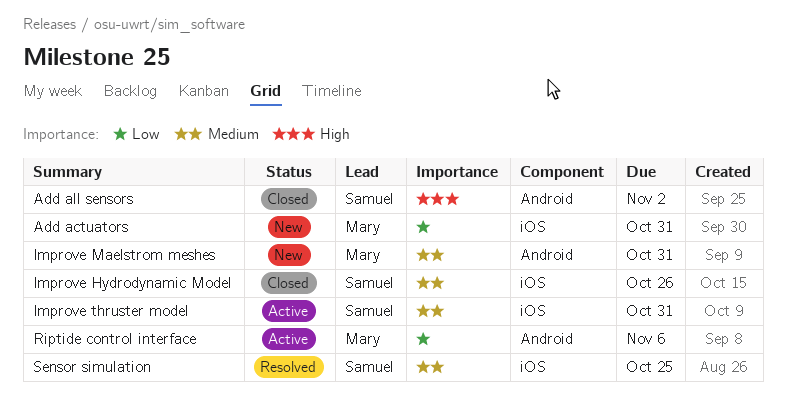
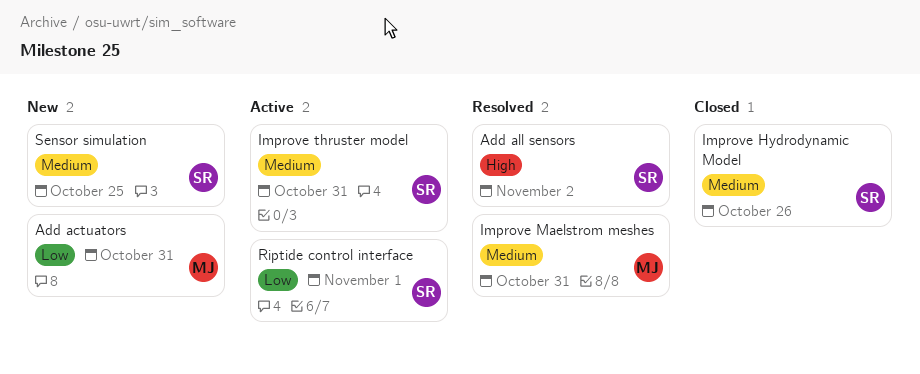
Add all sensors, status: Closed -> Resolved
Improve Maelstrom meshes, status: New -> Resolved
Riptide control interface, owner: Mary -> Samuel
Riptide control interface, due: Nov 6 -> Nov 1
Sensor simulation, status: Resolved -> New

